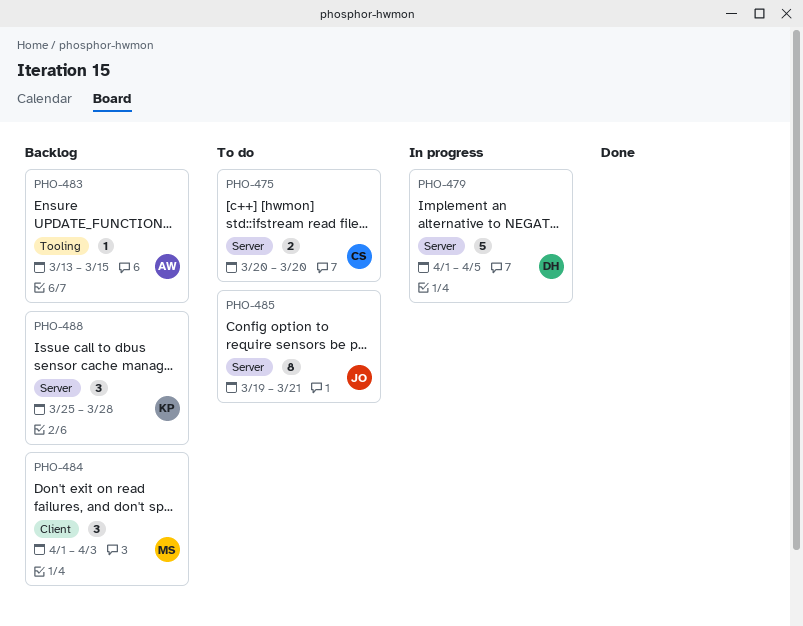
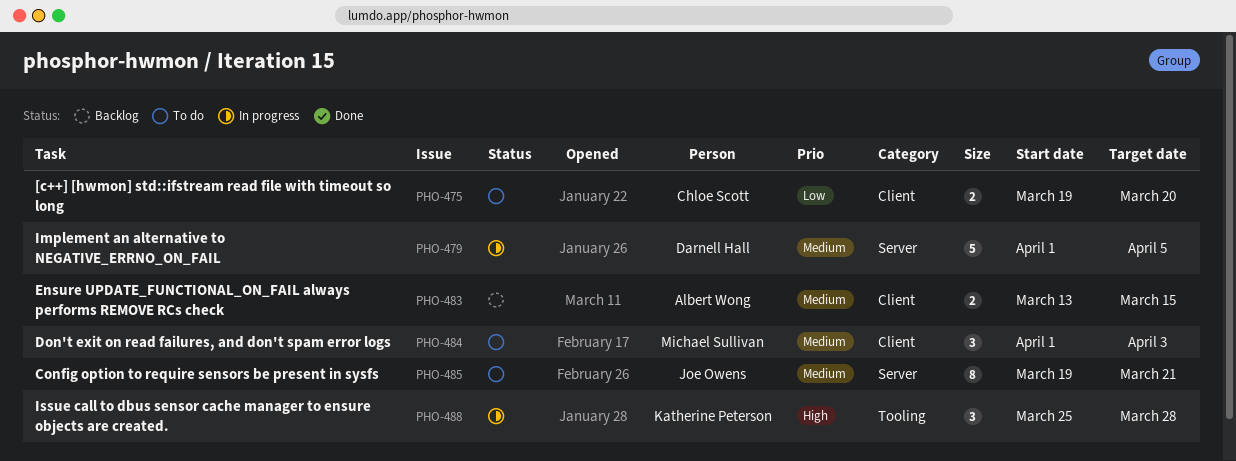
PHO-475, label: Server -> Client
PHO-475, start: Mar 20 -> Mar 19
PHO-483, label: Tooling -> Client
PHO-483, estimate: 1 -> 2
PHO-484, status: Backlog -> To do
PHO-488, status: Backlog -> In progress
PHO-488, label: Server -> Tooling

